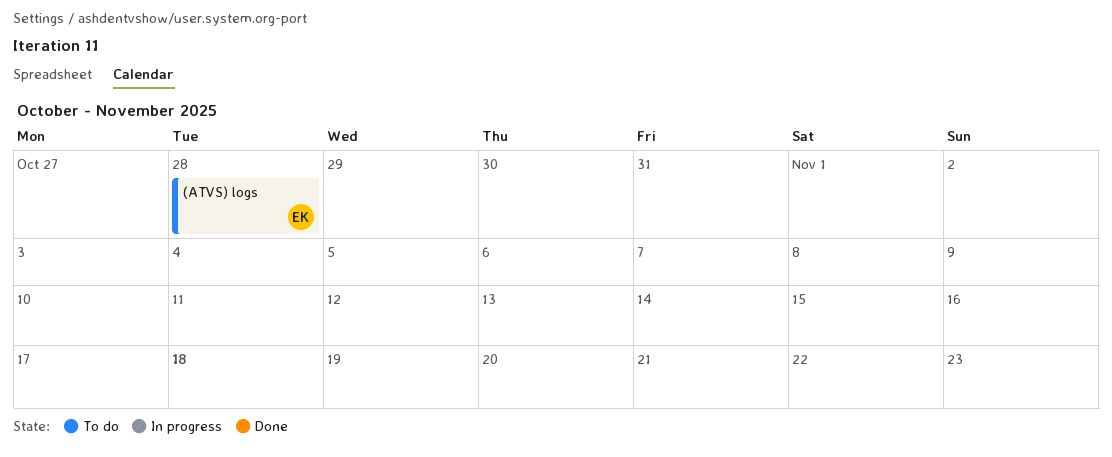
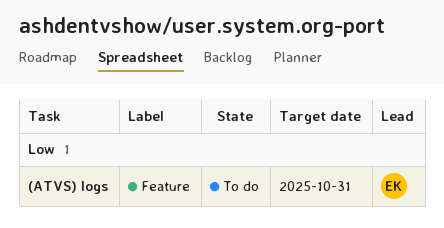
(ATVS) logs, due: Oct 28 -> Oct 31

